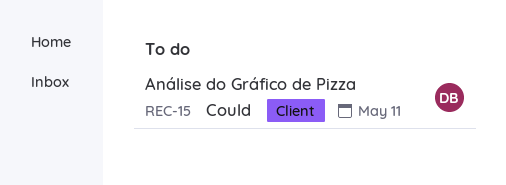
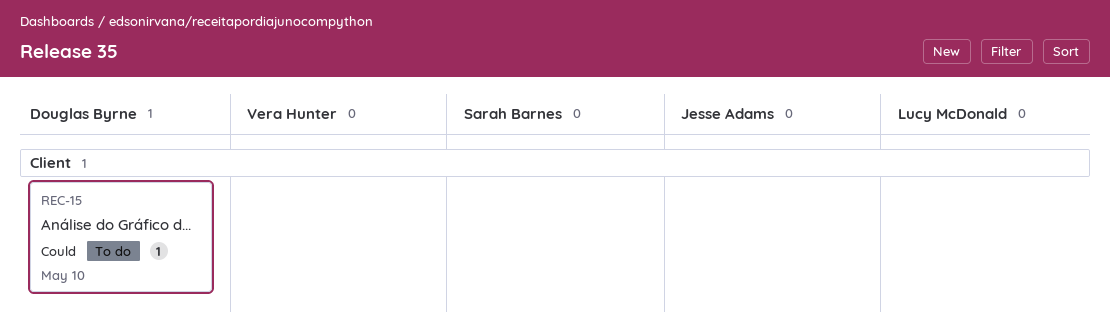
REC-15, due: May 11 -> May 10

